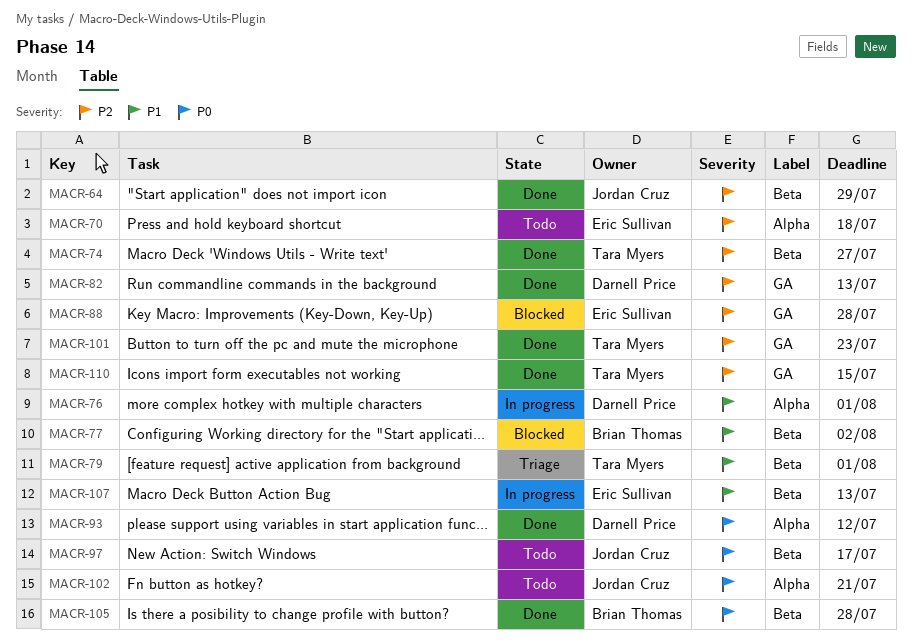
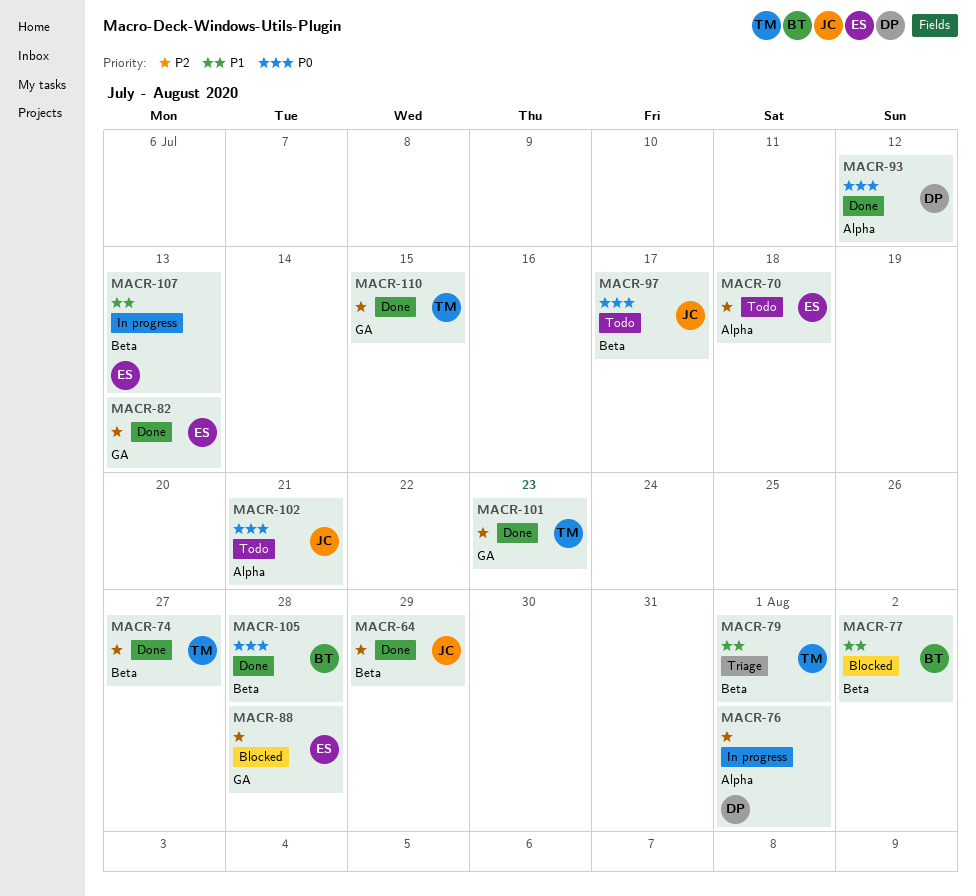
MACR-76, priority: P1 -> P2
MACR-82, owner: Darnell Price -> Eric Sullivan

